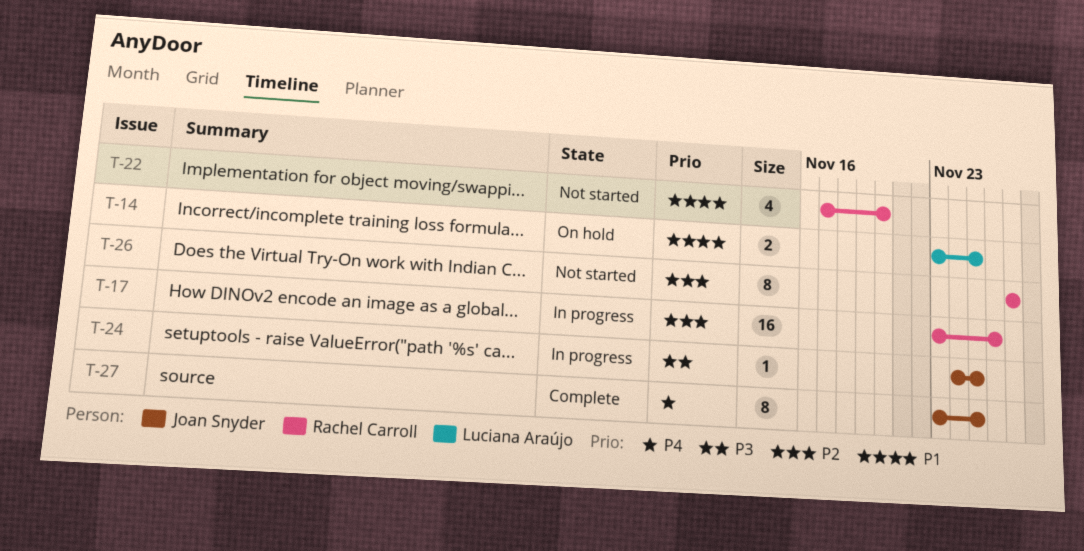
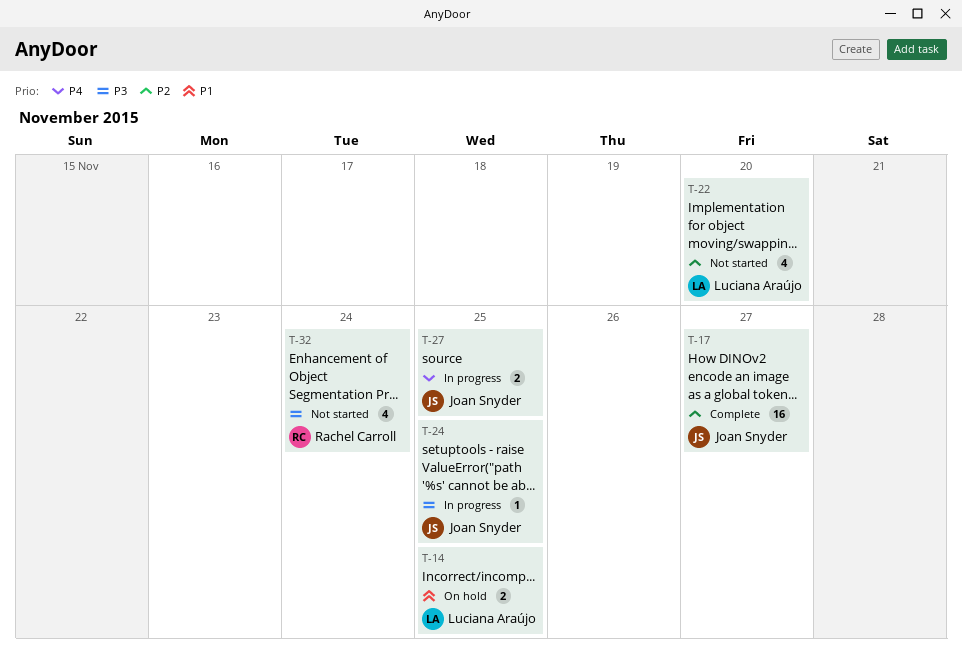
T-17, status: In progress -> Complete
T-17, owner: Rachel Carroll -> Joan Snyder
T-17, due: Nov 26 -> Nov 27
T-22, owner: Rachel Carroll -> Luciana Araújo
T-22, priority: P1 -> P2
T-26: present -> none
T-27, status: Complete -> In progress
T-27, estimate: 8 -> 2
T-32: none -> present

